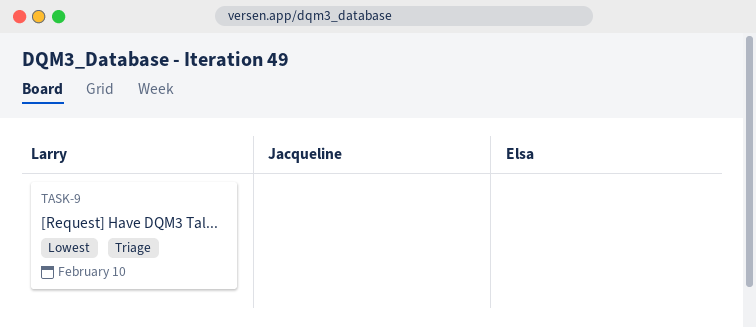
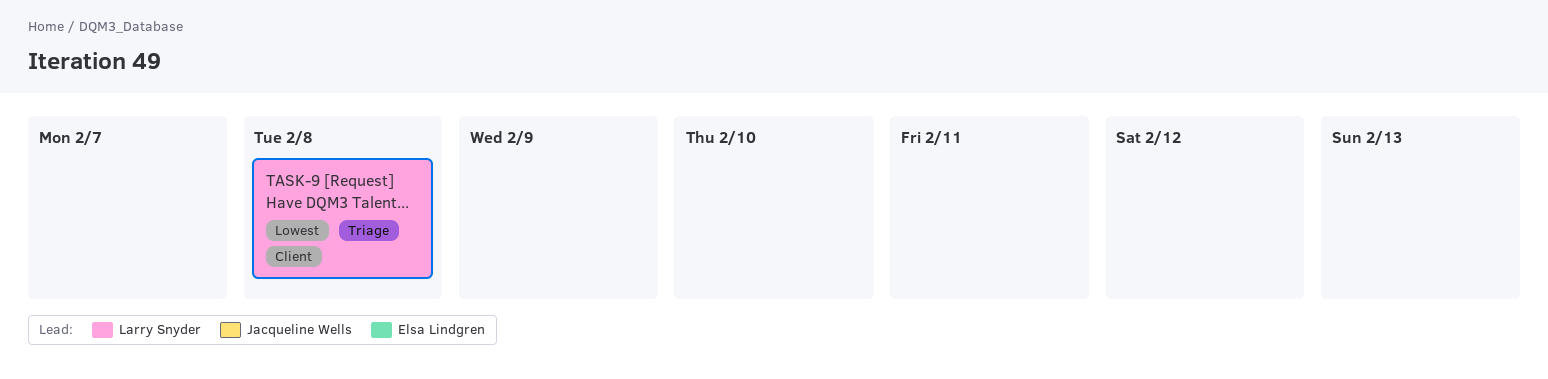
TASK-9, due: Feb 10 -> Feb 8

